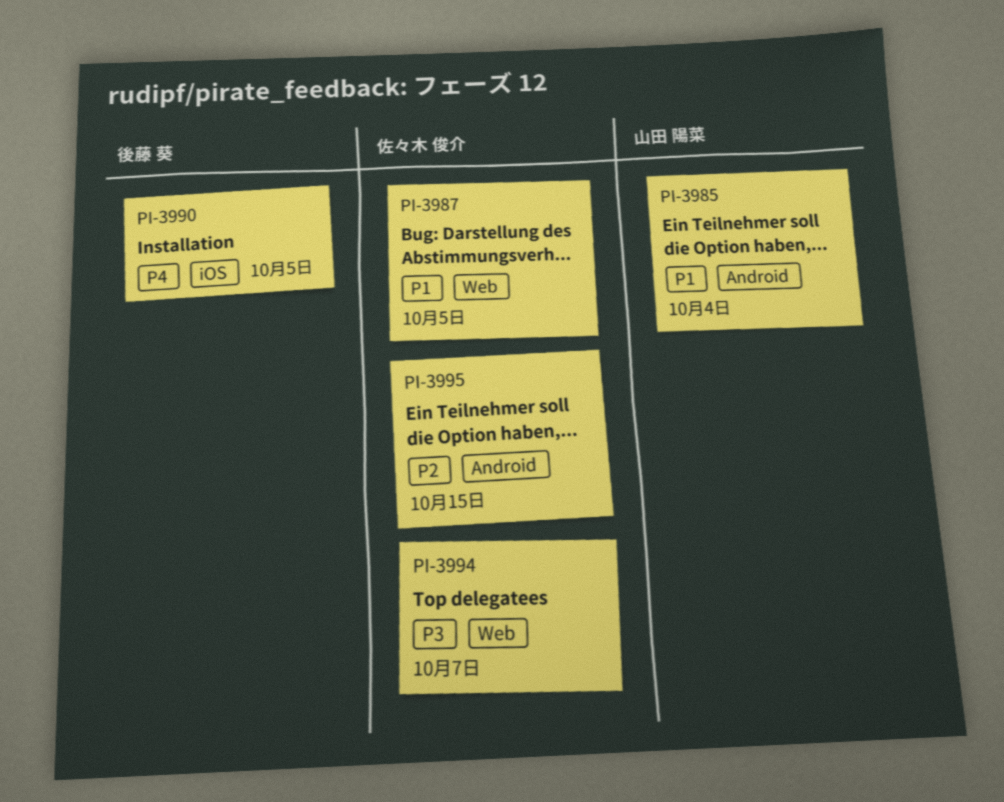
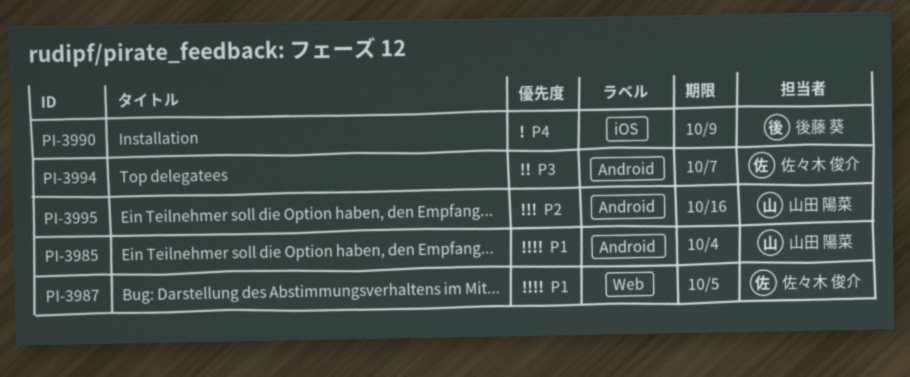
PI-3990, due: Oct 5 -> Oct 9
PI-3994, label: Web -> Android
PI-3995, owner: 佐々木 俊介 -> 山田 陽菜
PI-3995, due: Oct 15 -> Oct 16

